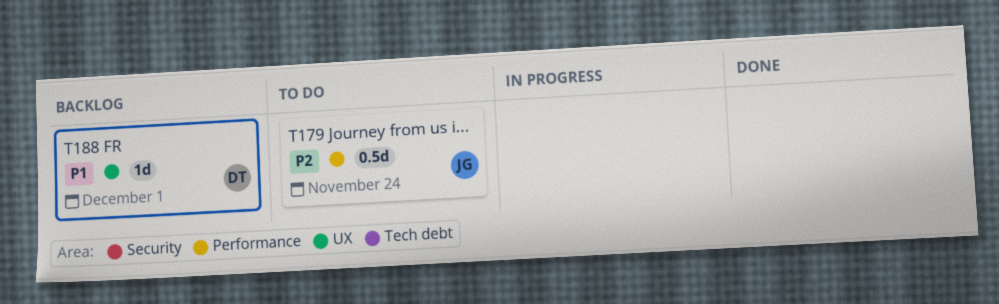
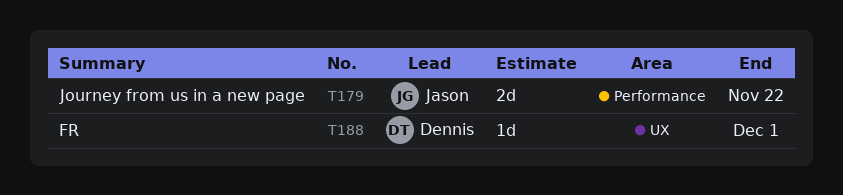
T179, estimate: 0.5d -> 2d
T179, due: Nov 24 -> Nov 22

